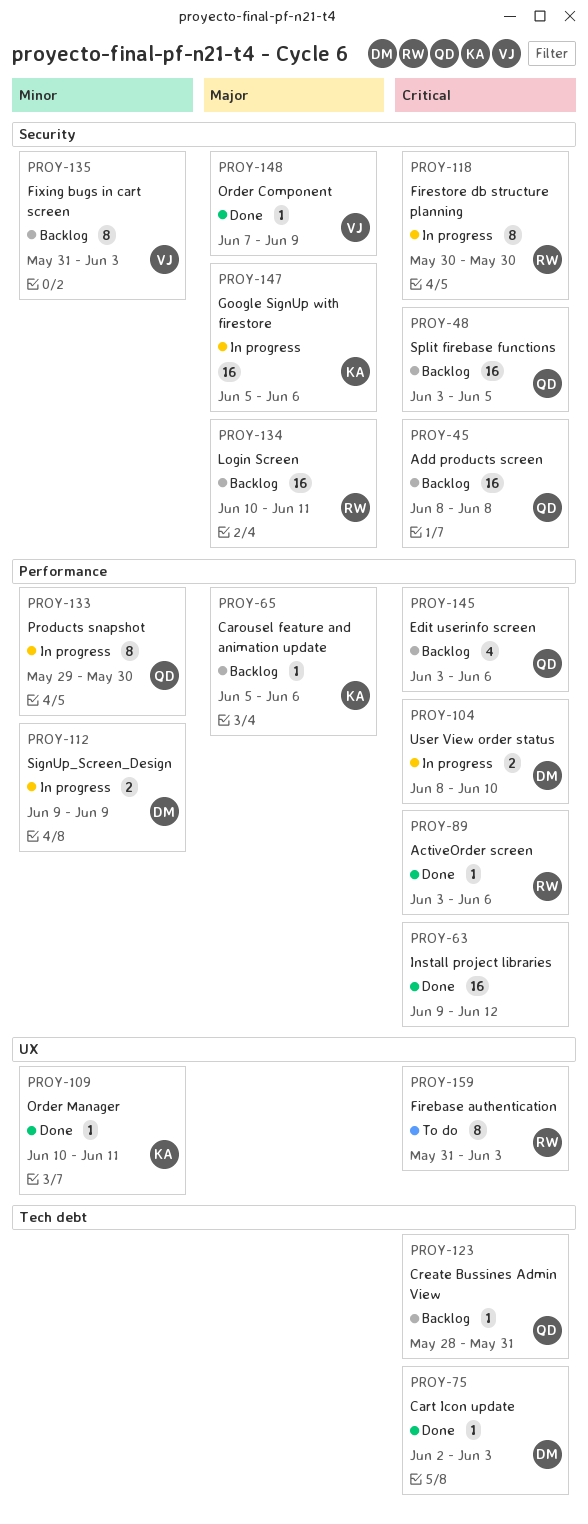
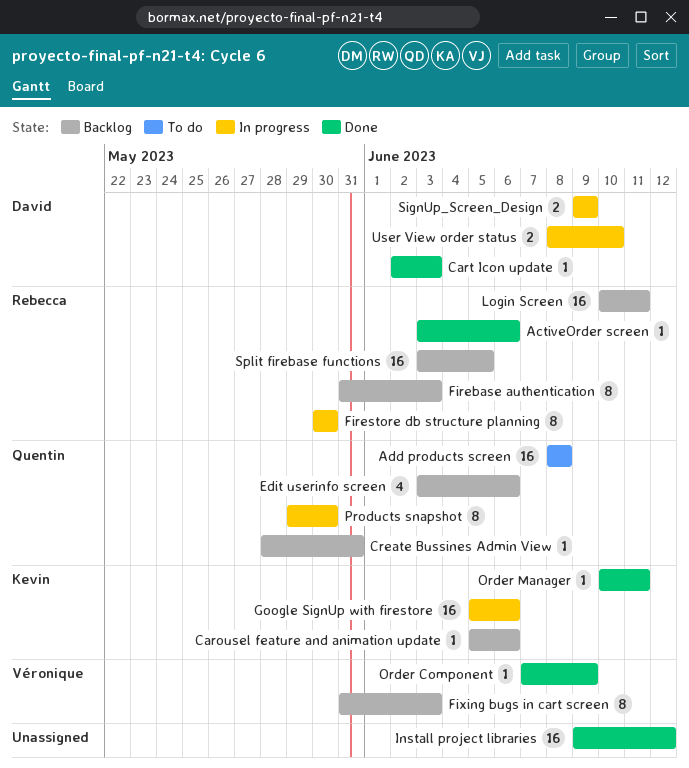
Add products screen, status: Backlog -> To do
Firebase authentication, status: To do -> Backlog
Split firebase functions, owner: Quentin -> Rebecca

